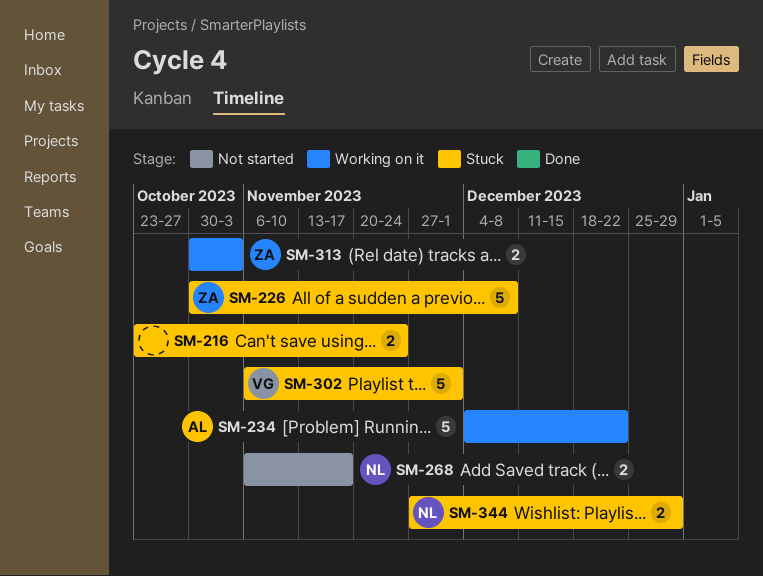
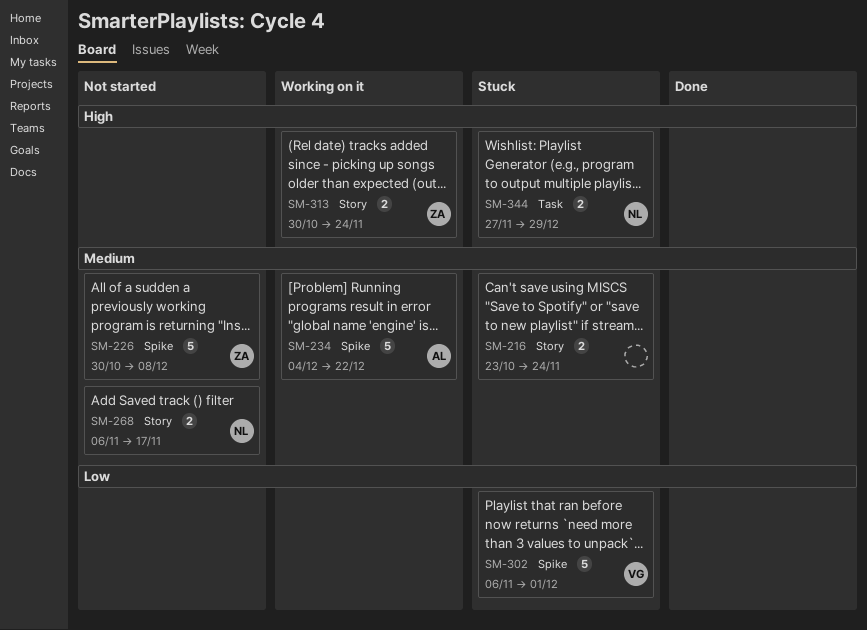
SM-226, status: Stuck -> Not started
SM-313, due: Nov 3 -> Nov 24

